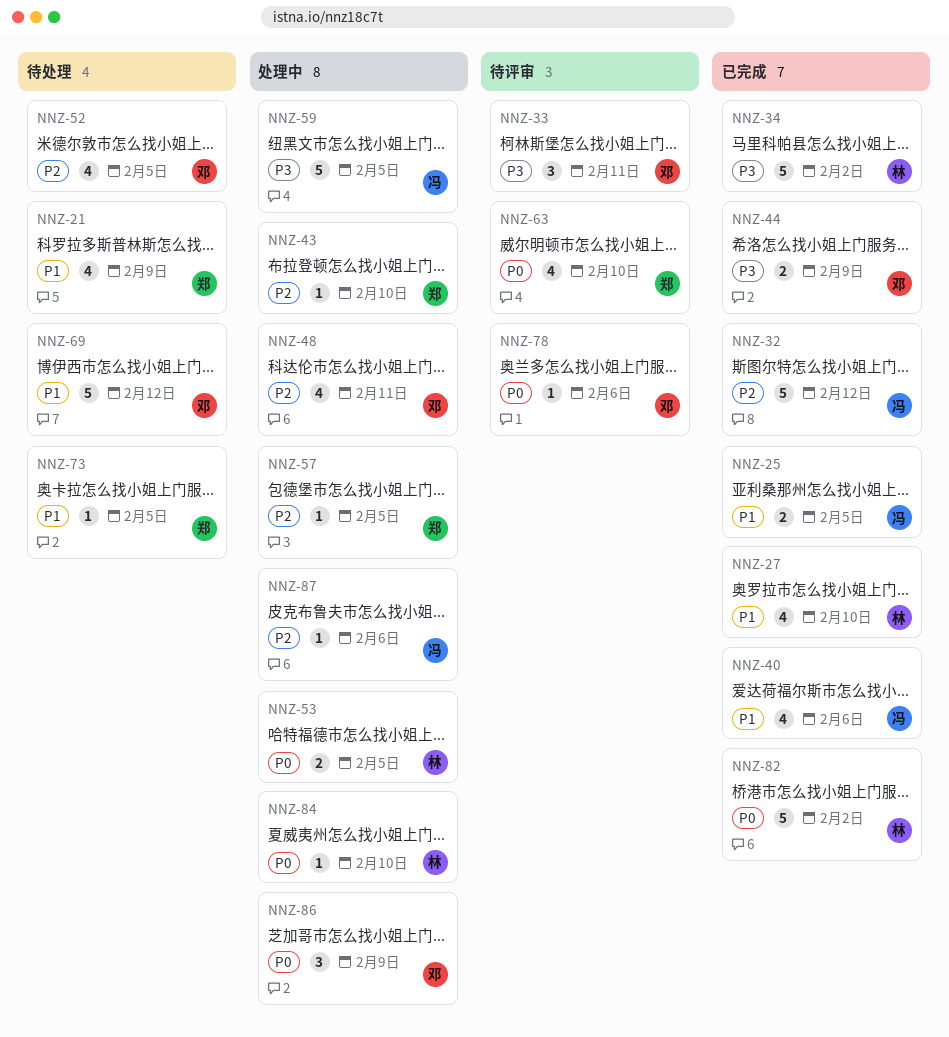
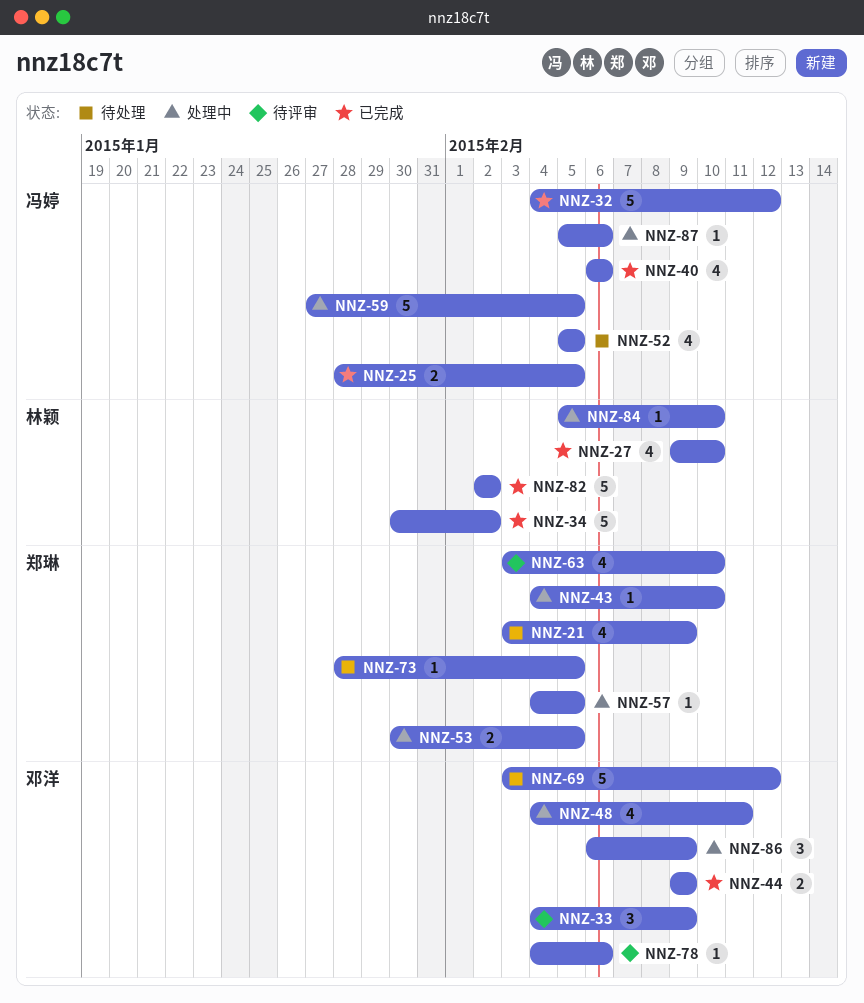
NNZ-33, due: Feb 11 -> Feb 9
NNZ-52, owner: 邓洋 -> 冯婷
NNZ-53, owner: 林颖 -> 郑琳

